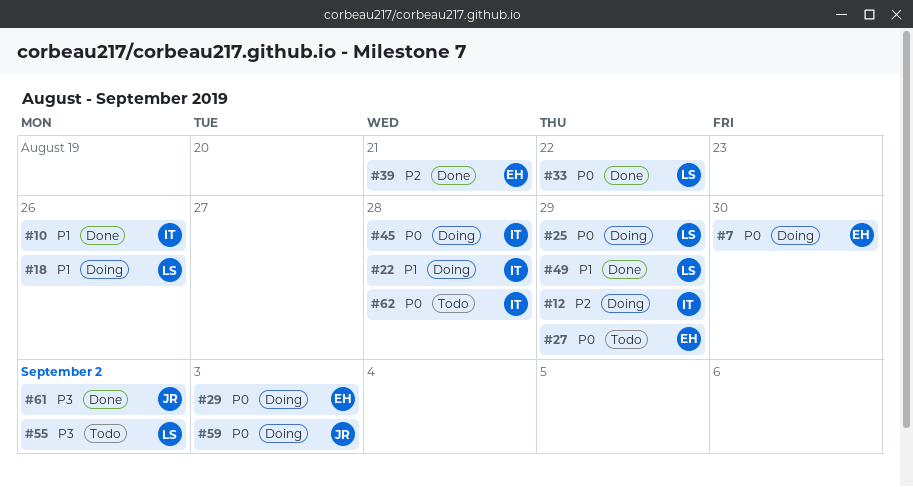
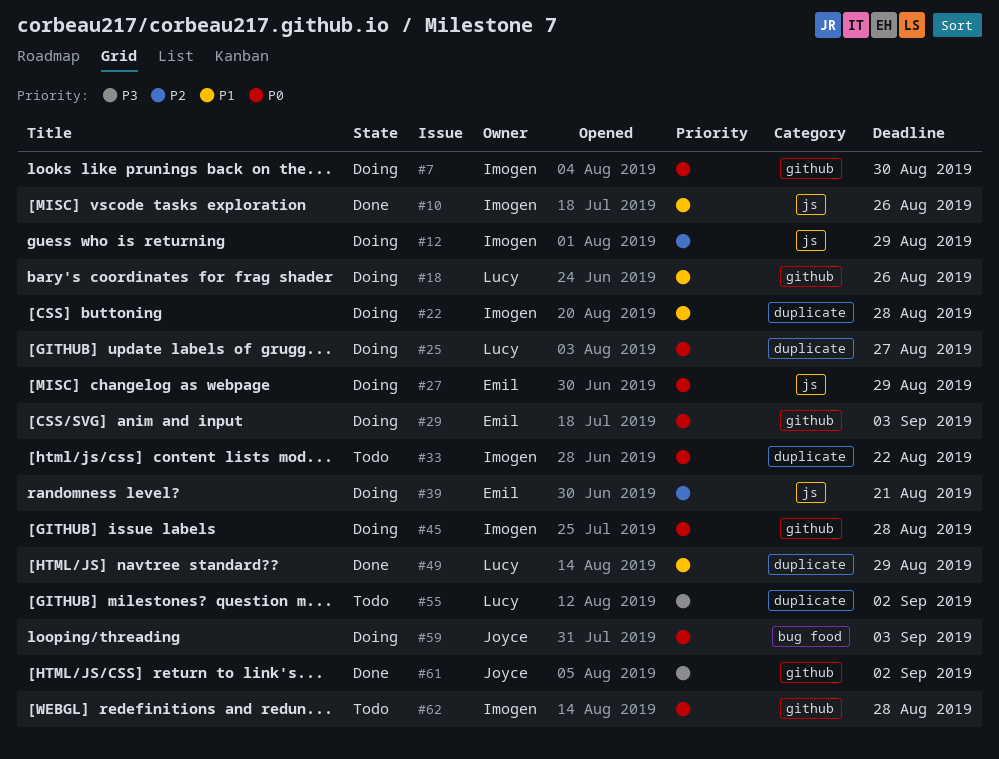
#7, owner: Emil -> Imogen
#25, due: Aug 29 -> Aug 27
#27, status: Todo -> Doing
#33, status: Done -> Todo
#33, owner: Lucy -> Imogen
#39, status: Done -> Doing

